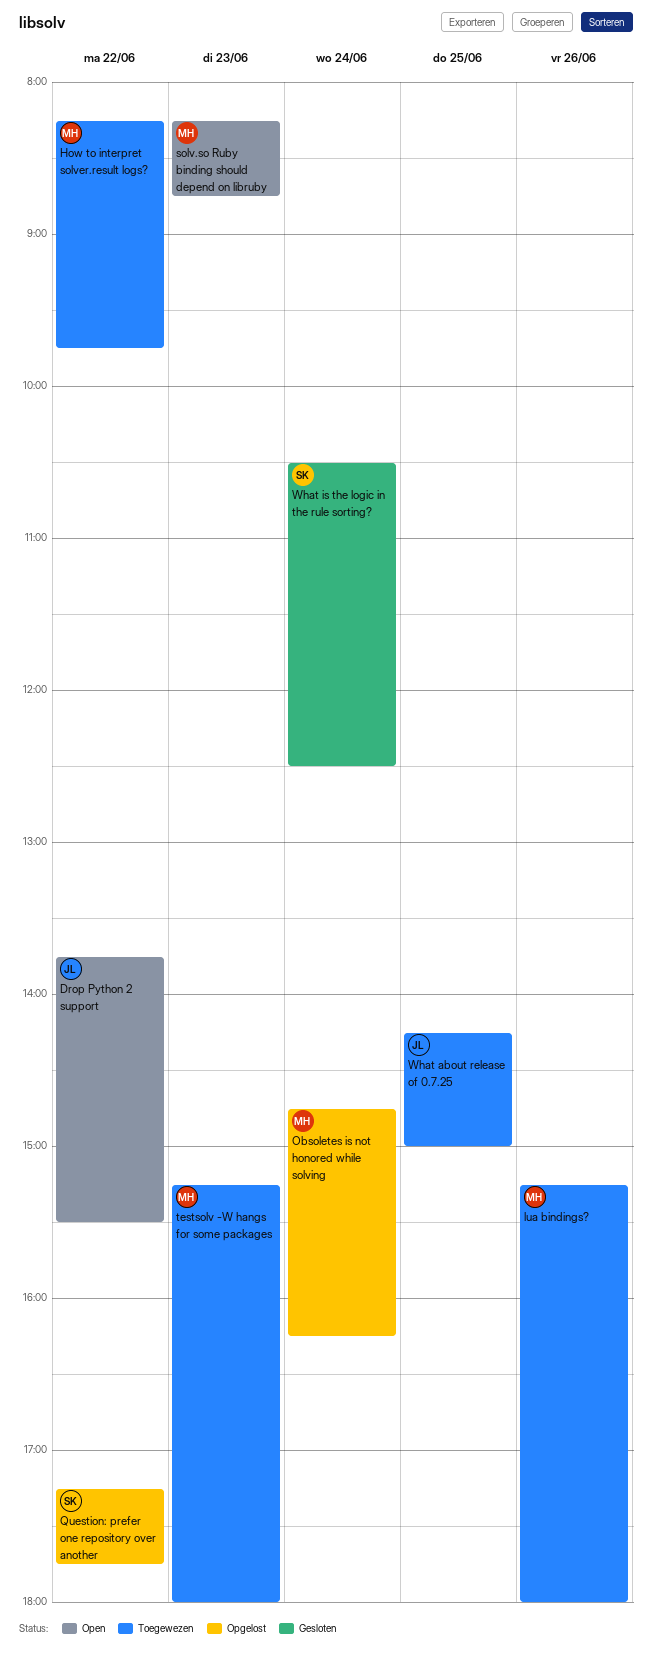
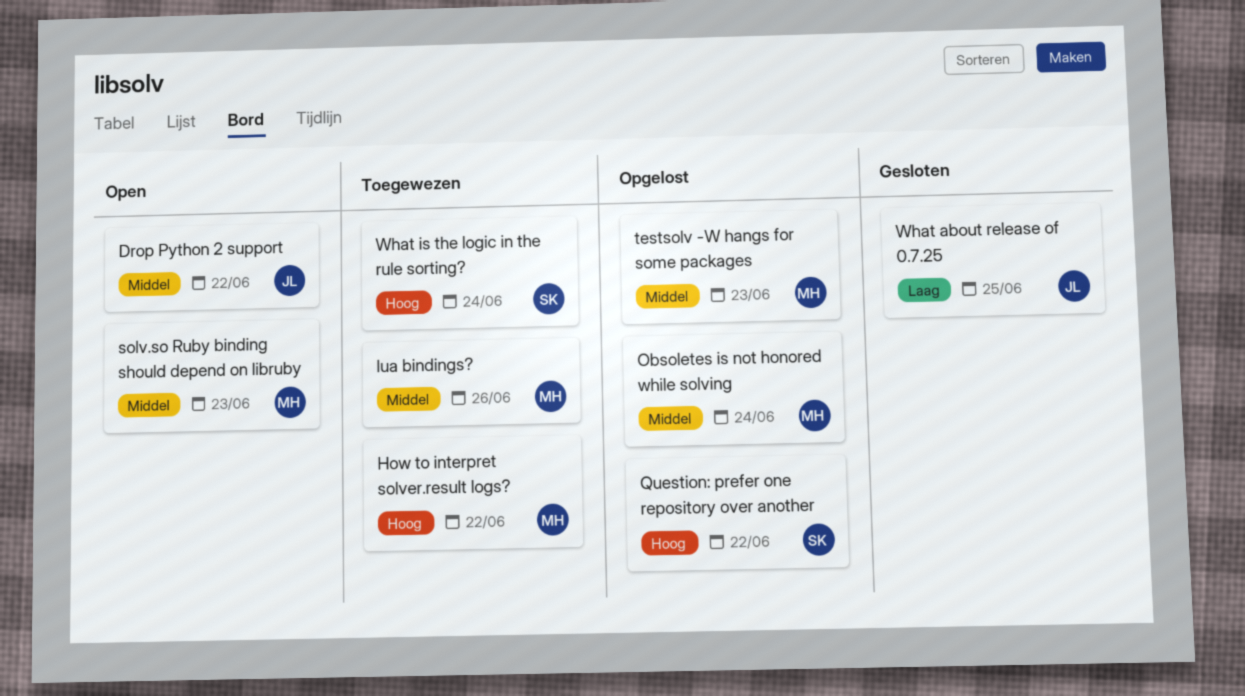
testsolv -W hangs for some packages, status: Toegewezen -> Opgelost
What about release of 0.7.25, status: Toegewezen -> Gesloten
What is the logic in the rule sorting?, status: Gesloten -> Toegewezen

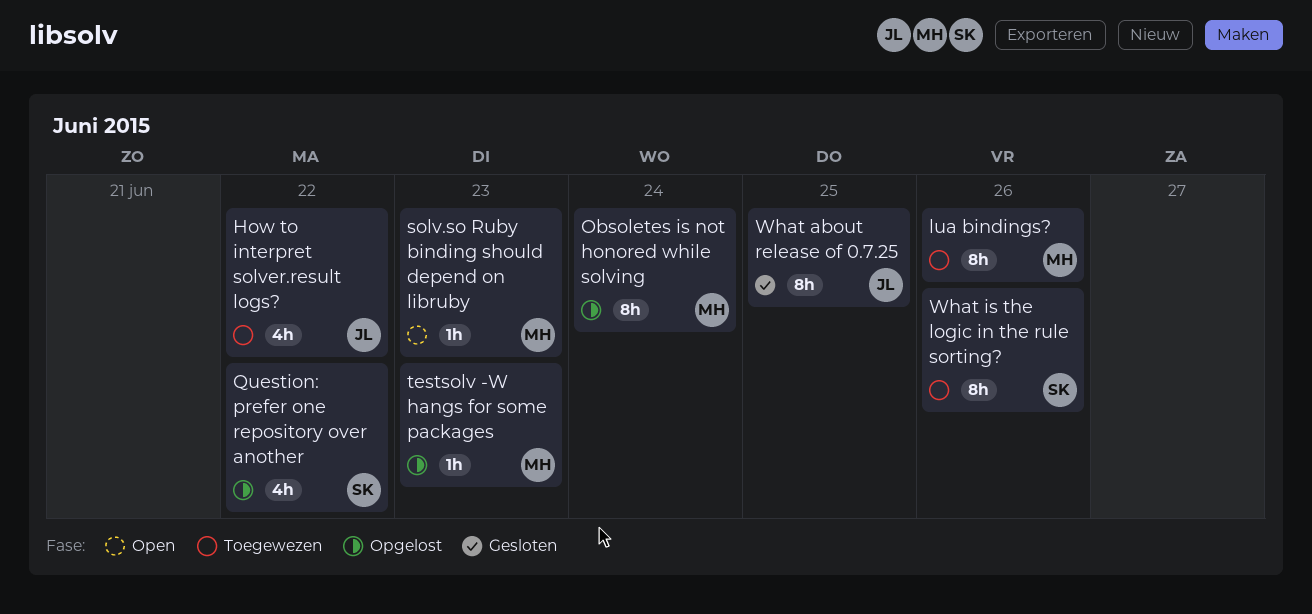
Drop Python 2 support: present -> none
How to interpret solver.result logs?, owner: MH -> JL
What is the logic in the rule sorting?, day: Jun 24 -> Jun 26

